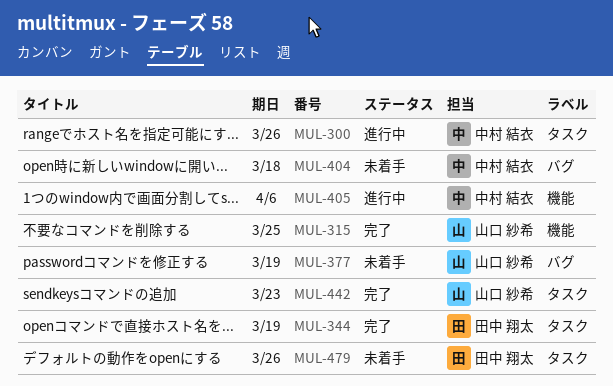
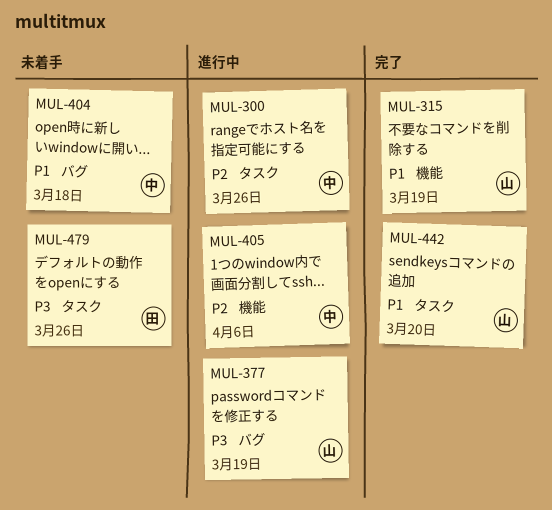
MUL-315, due: Mar 25 -> Mar 19
MUL-344: present -> none
MUL-377, status: 未着手 -> 進行中
MUL-442, due: Mar 23 -> Mar 20

